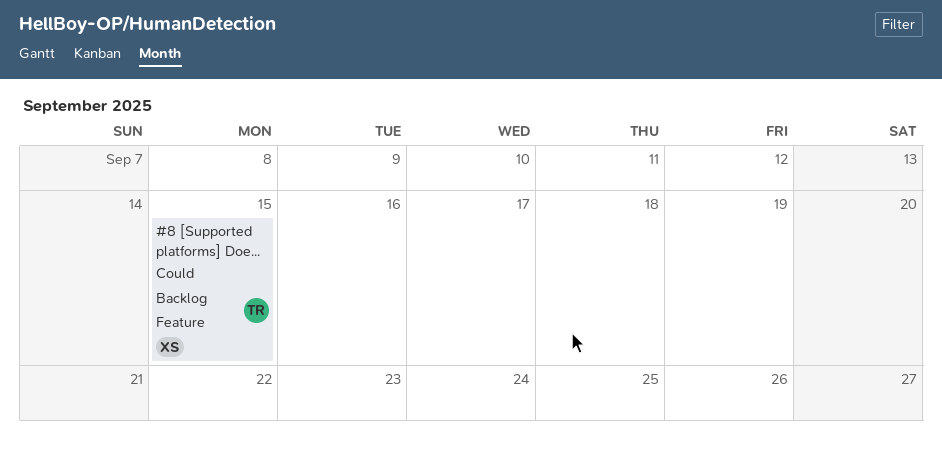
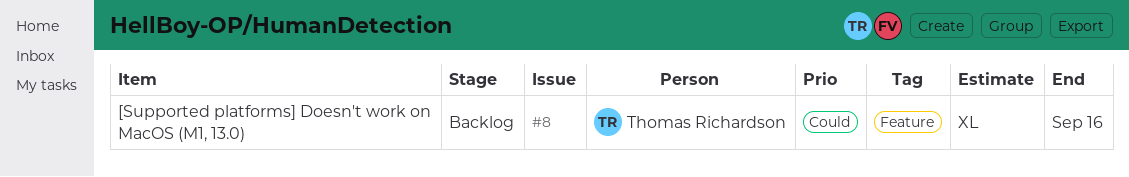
#8, estimate: XS -> XL
#8, due: Sep 15 -> Sep 16

